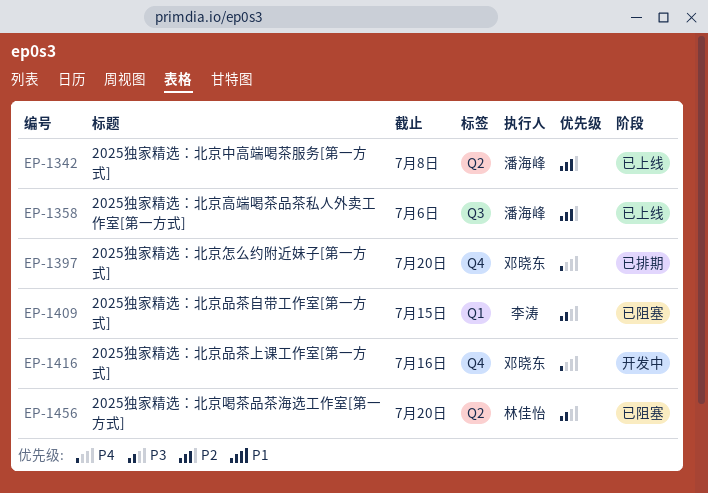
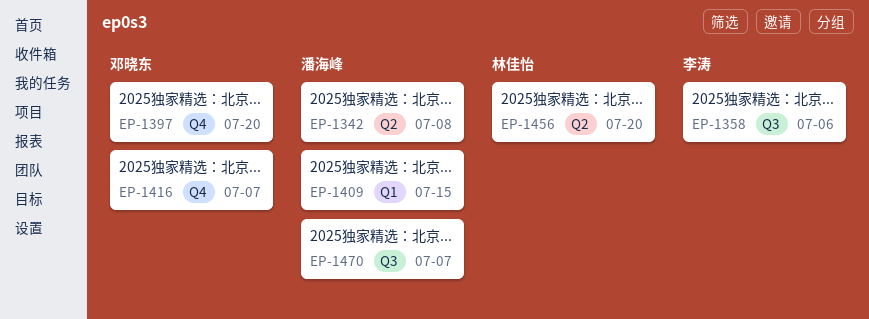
EP-1358, owner: 潘海峰 -> 李涛
EP-1409, owner: 李涛 -> 潘海峰
EP-1416, due: Jul 16 -> Jul 7
EP-1470: none -> present

